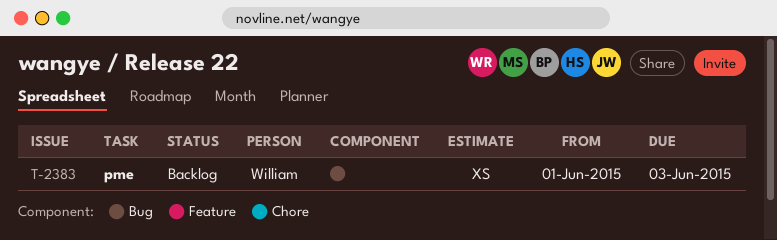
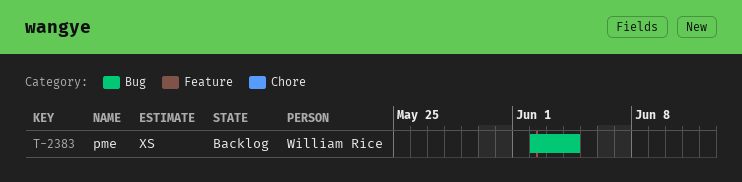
T-2383, start: Jun 1 -> Jun 2
T-2383, due: Jun 3 -> Jun 4

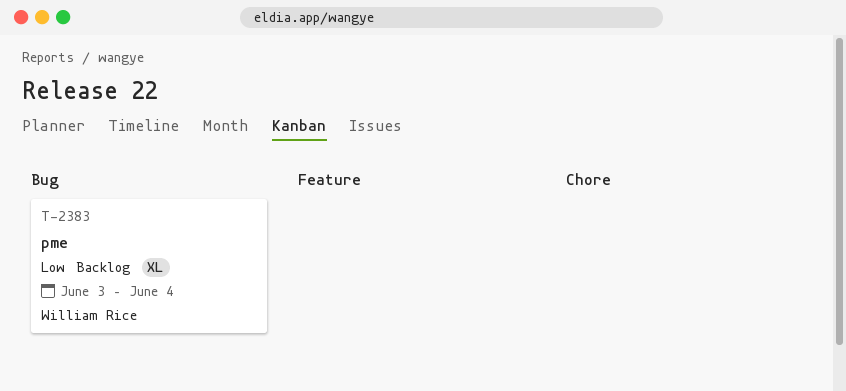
T-2383, estimate: XS -> XL
T-2383, start: Jun 2 -> Jun 3

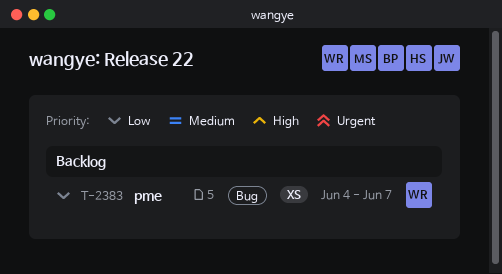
T-2383, estimate: XL -> XS
T-2383, start: Jun 3 -> Jun 4
T-2383, due: Jun 4 -> Jun 7

